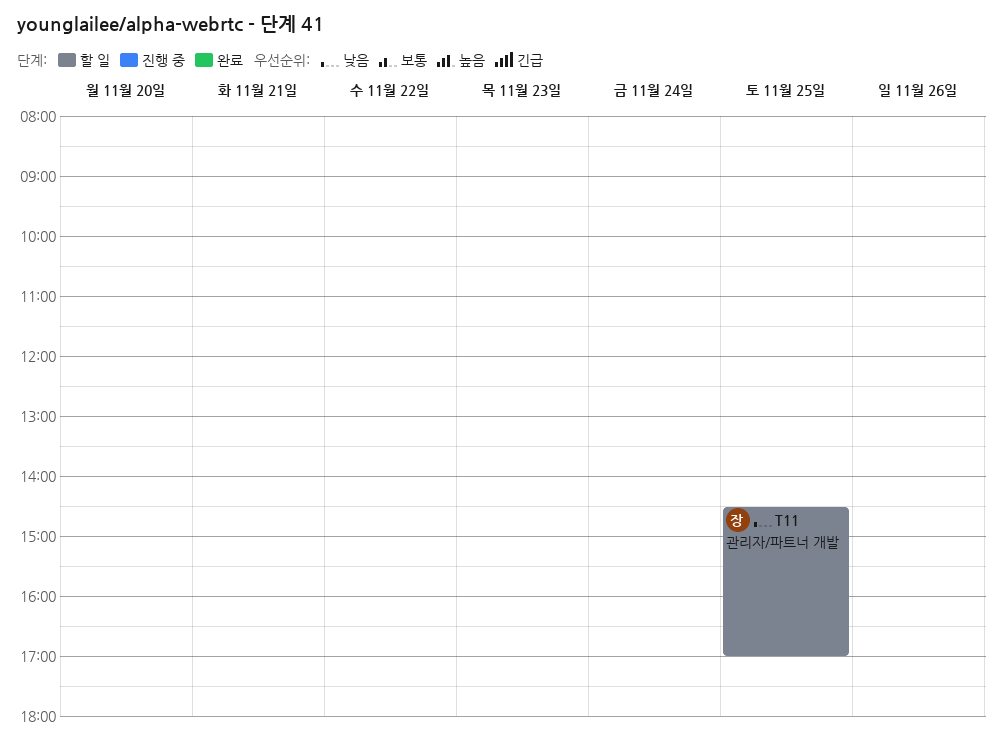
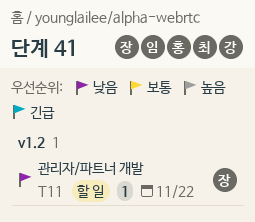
T11, day: Nov 25 -> Nov 22

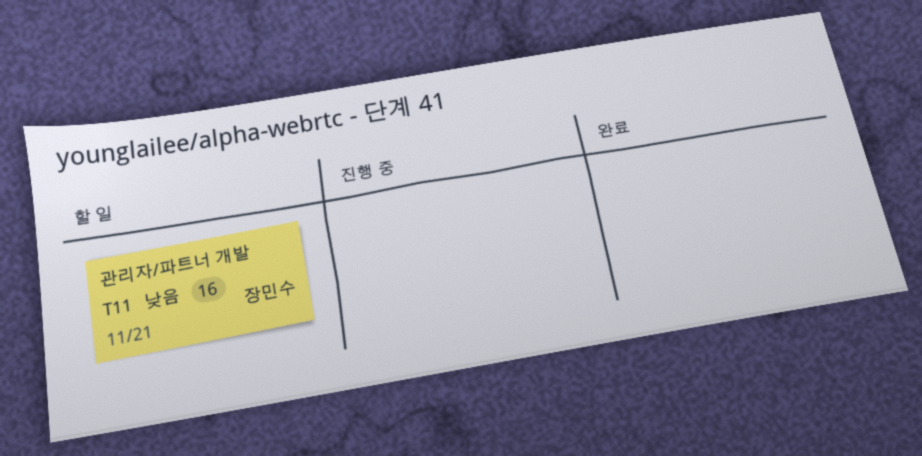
T11, estimate: 1 -> 16
T11, day: Nov 22 -> Nov 21

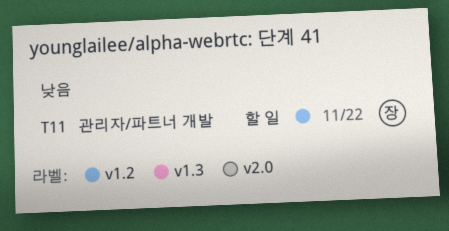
T11, day: Nov 21 -> Nov 22

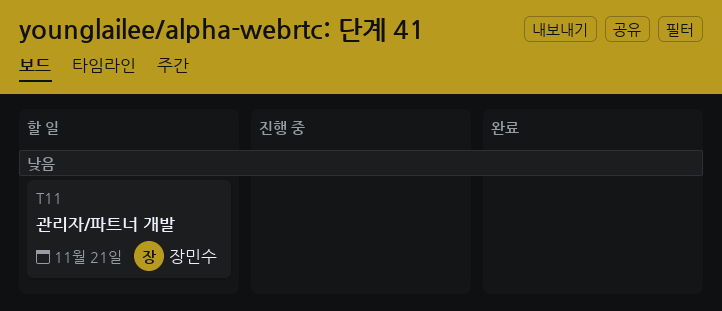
T11, day: Nov 22 -> Nov 21

